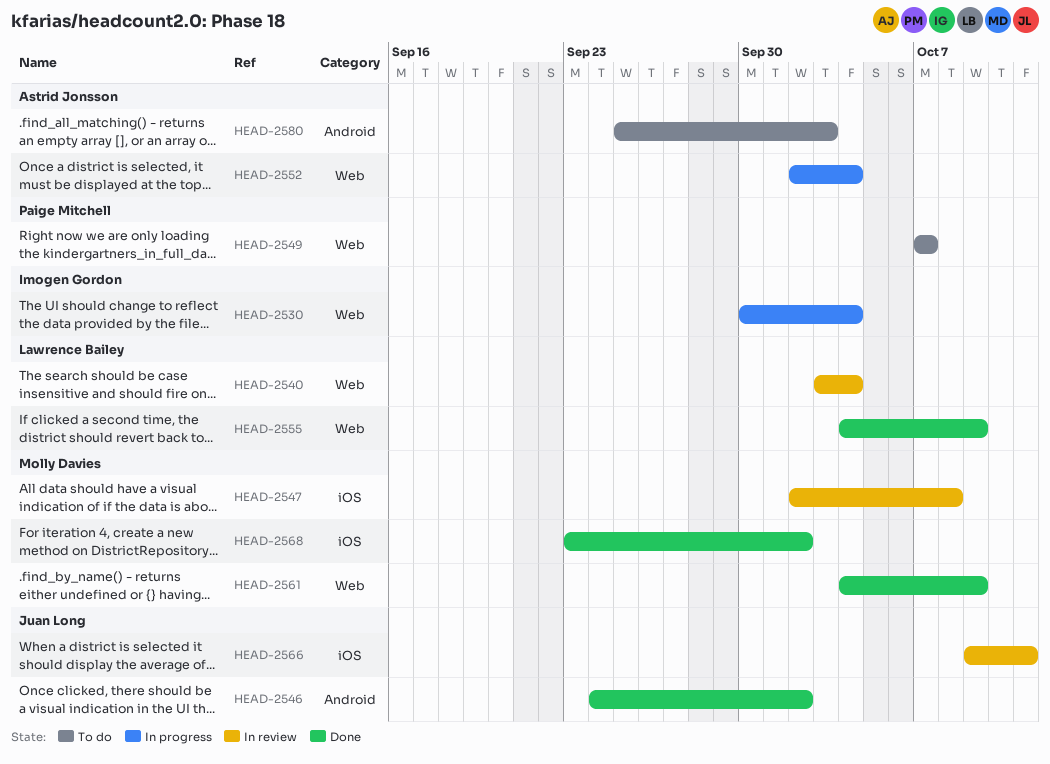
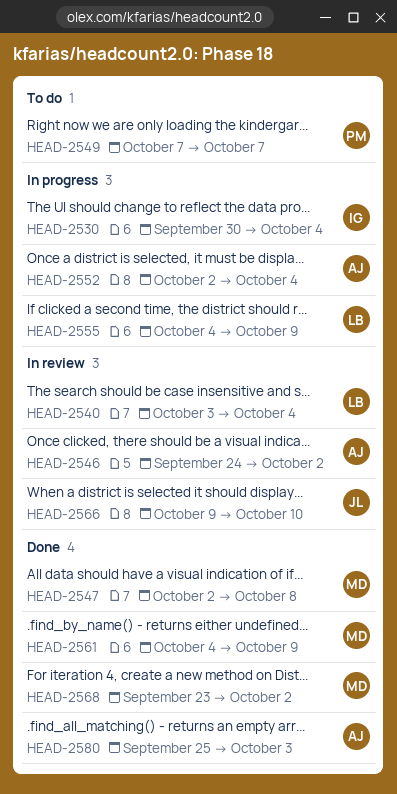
HEAD-2546, status: Done -> In review
HEAD-2546, owner: Juan Long -> Astrid Jonsson
HEAD-2547, status: In review -> Done
HEAD-2555, status: Done -> In progress
HEAD-2566, due: Oct 11 -> Oct 10
HEAD-2580, status: To do -> Done

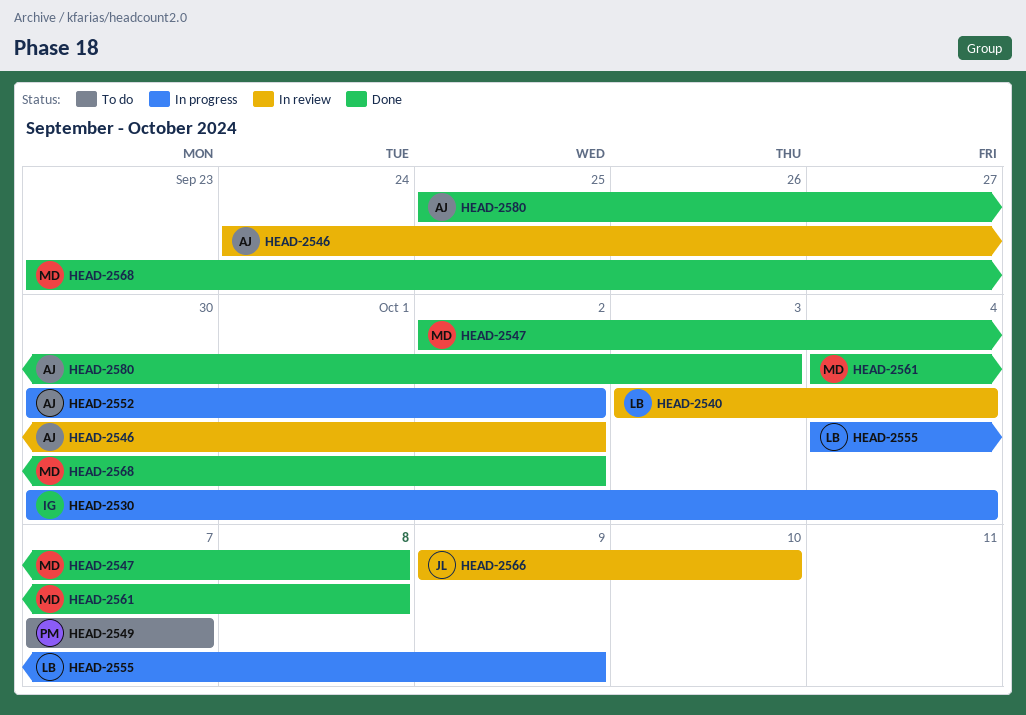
HEAD-2552, start: Oct 2 -> Sep 30
HEAD-2552, due: Oct 4 -> Oct 2
HEAD-2561, due: Oct 9 -> Oct 8

